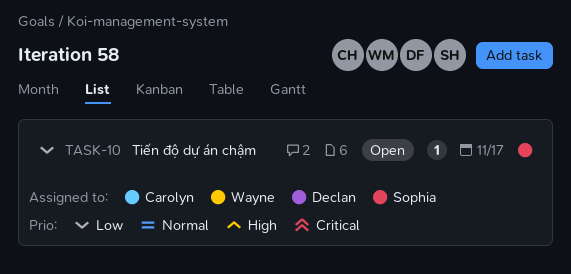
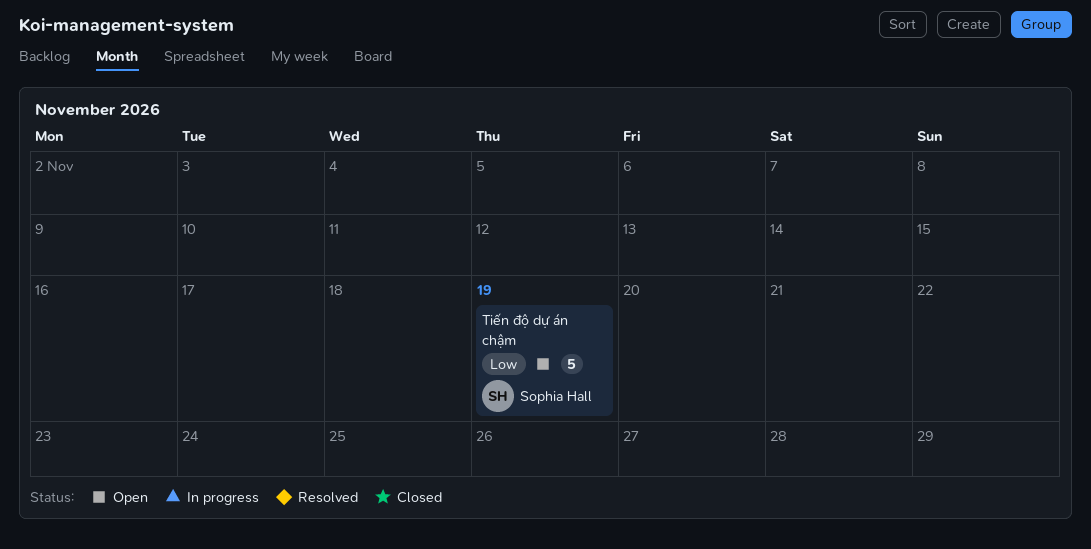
Tiến độ dự án chậm, estimate: 1 -> 5
Tiến độ dự án chậm, due: Nov 17 -> Nov 19

